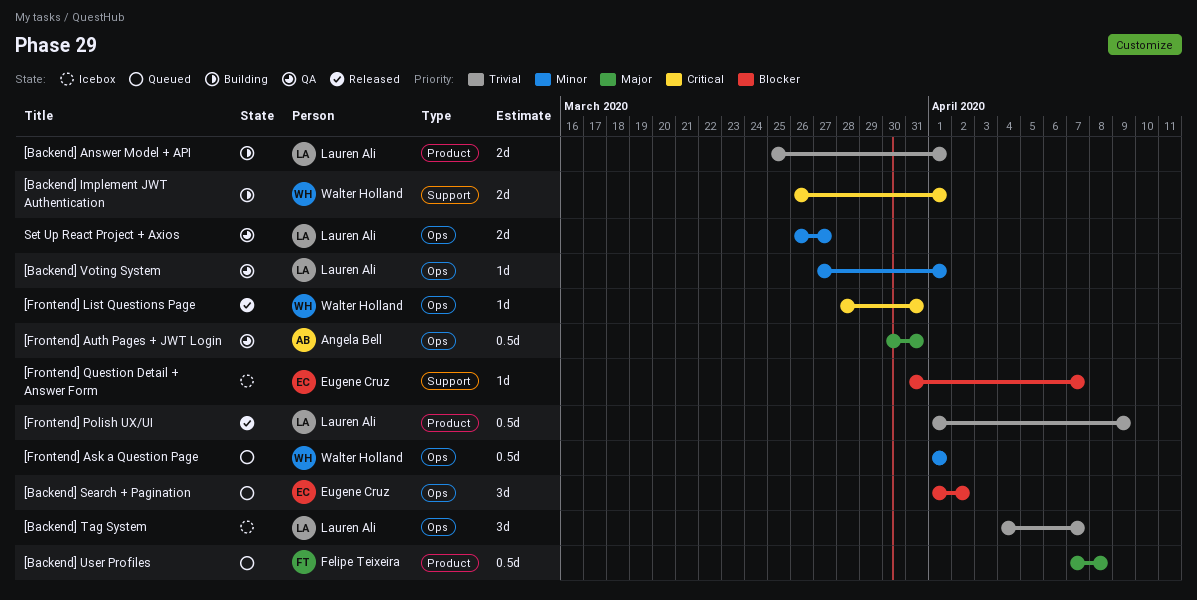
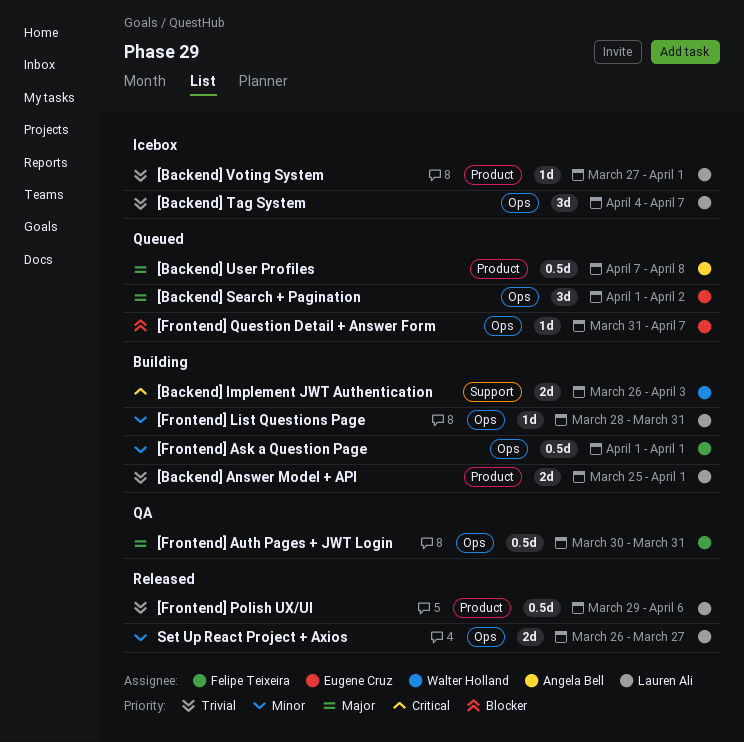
[Backend] Implement JWT Authentication, due: Apr 1 -> Apr 3
[Backend] Search + Pagination, priority: Blocker -> Major
[Backend] User Profiles, owner: Felipe Teixeira -> Angela Bell
[Backend] Voting System, status: QA -> Icebox
[Backend] Voting System, priority: Minor -> Trivial
[Backend] Voting System, label: Ops -> Product
[Frontend] Ask a Question Page, status: Queued -> Building
[Frontend] Ask a Question Page, owner: Walter Holland -> Felipe Teixeira
[Frontend] Auth Pages + JWT Login, owner: Angela Bell -> Felipe Teixeira
[Frontend] List Questions Page, status: Released -> Building
[Frontend] List Questions Page, owner: Walter Holland -> Lauren Ali
[Frontend] List Questions Page, priority: Critical -> Minor
[Frontend] Polish UX/UI, start: Apr 1 -> Mar 29
[Frontend] Polish UX/UI, due: Apr 9 -> Apr 6
[Frontend] Question Detail + Answer Form, status: Icebox -> Queued
[Frontend] Question Detail + Answer Form, label: Support -> Ops
Set Up React Project + Axios, status: QA -> Released

